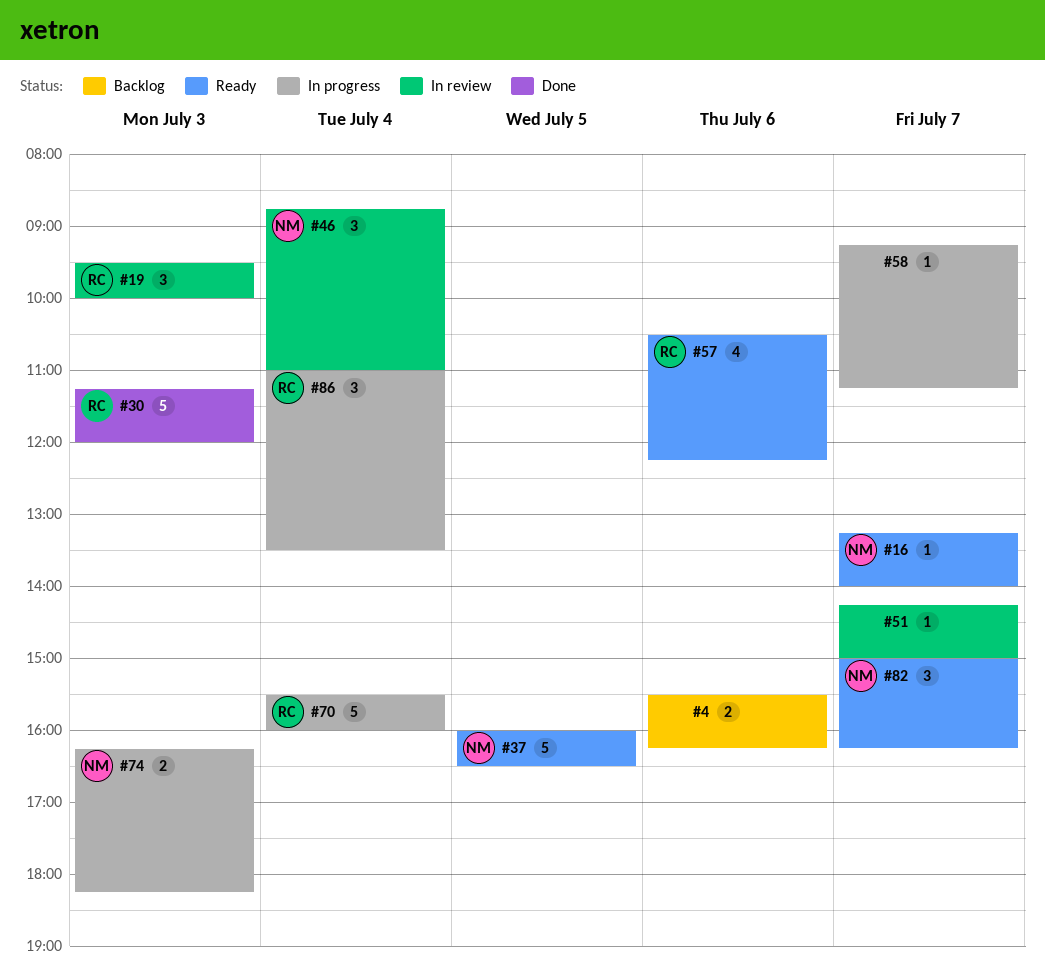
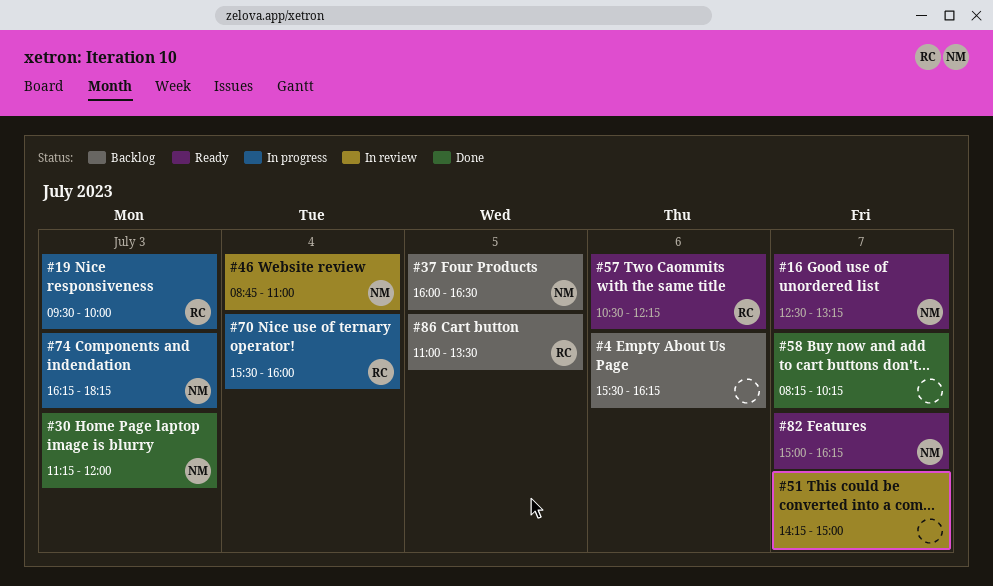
#16, begins: 13:15 -> 12:30
#16, ends: 14:00 -> 13:15
#19, status: In review -> In progress
#30, owner: RC -> NM
#37, status: Ready -> Backlog
#58, status: In progress -> Done
#58, begins: 09:15 -> 08:15
#58, ends: 11:15 -> 10:15
#86, status: In progress -> Backlog
#86, day: Jul 4 -> Jul 5

